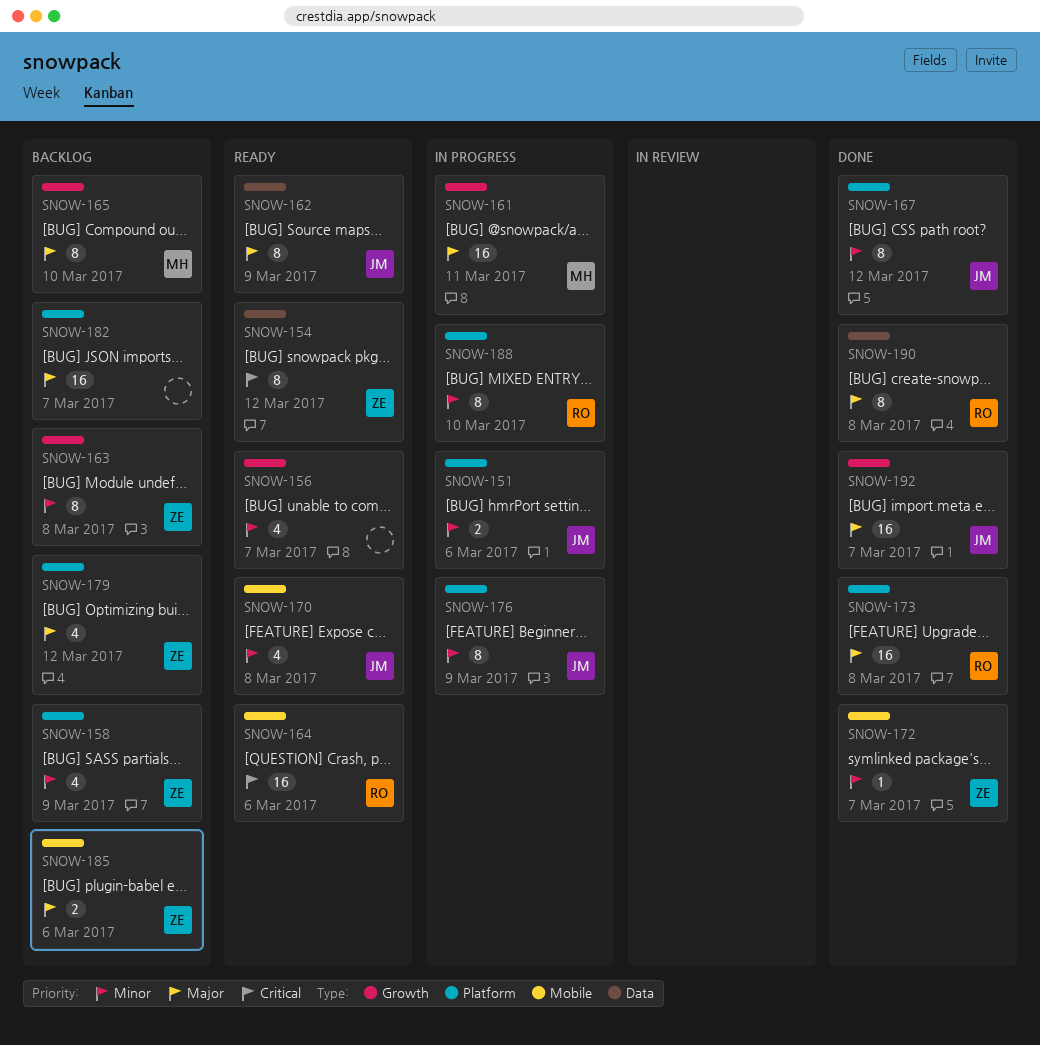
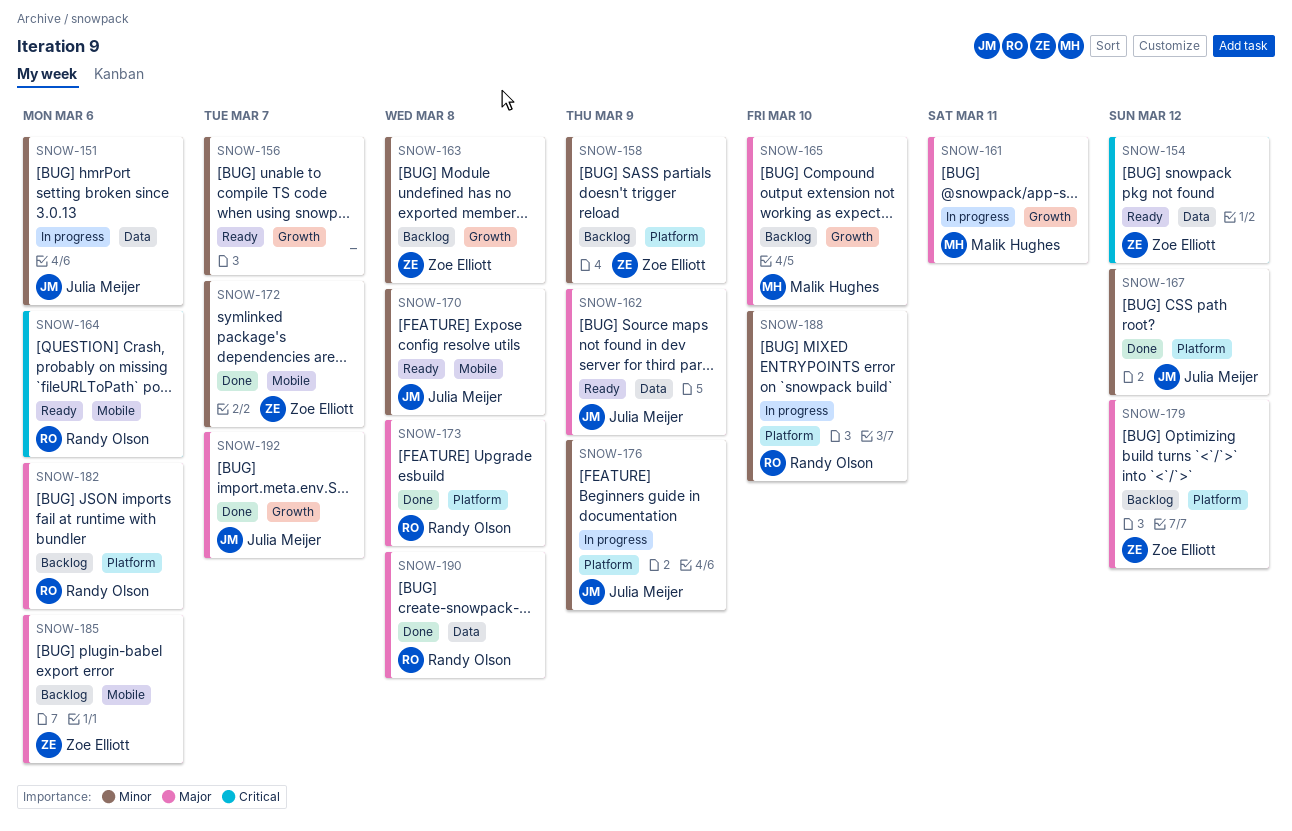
SNOW-151, label: Platform -> Data
SNOW-182, owner: none -> Randy Olson
SNOW-182, due: Mar 7 -> Mar 6

